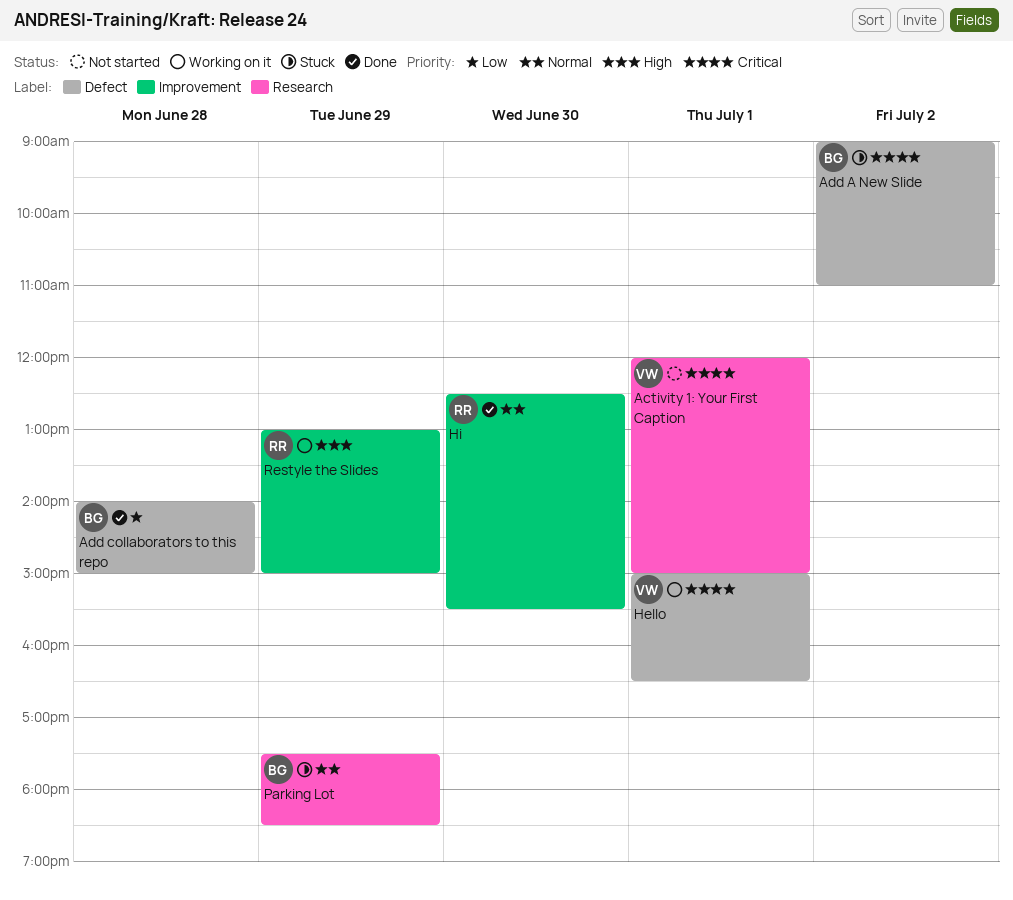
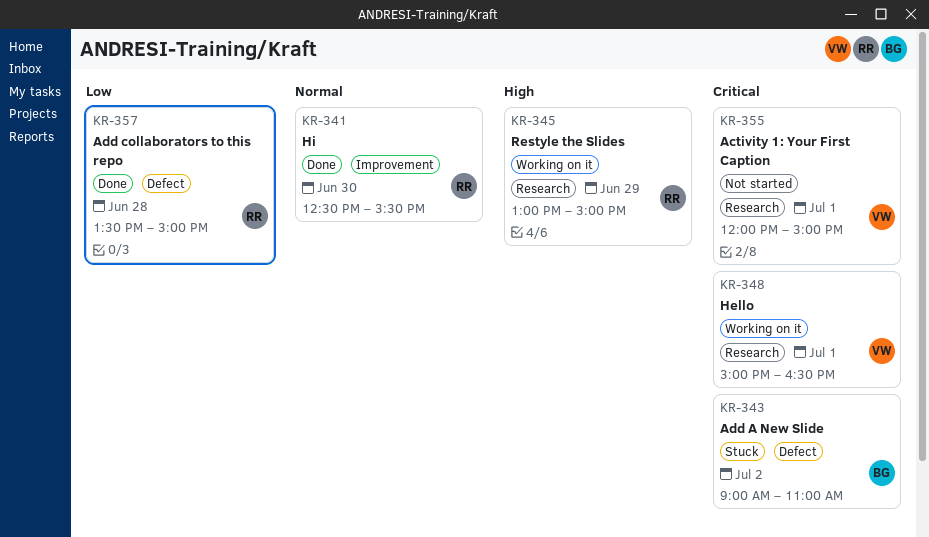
Add collaborators to this repo, owner: BG -> RR
Add collaborators to this repo, begins: 14:00 -> 13:30
Hello, label: Defect -> Research
Parking Lot: present -> none
Restyle the Slides, label: Improvement -> Research

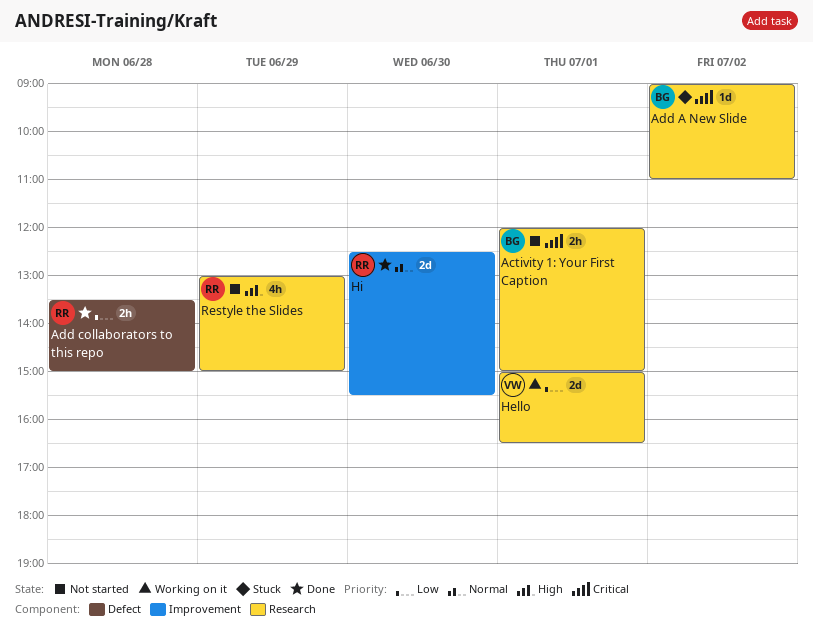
Activity 1: Your First Caption, owner: VW -> BG
Add A New Slide, label: Defect -> Research
Hello, priority: Critical -> Low
Restyle the Slides, status: Working on it -> Not started

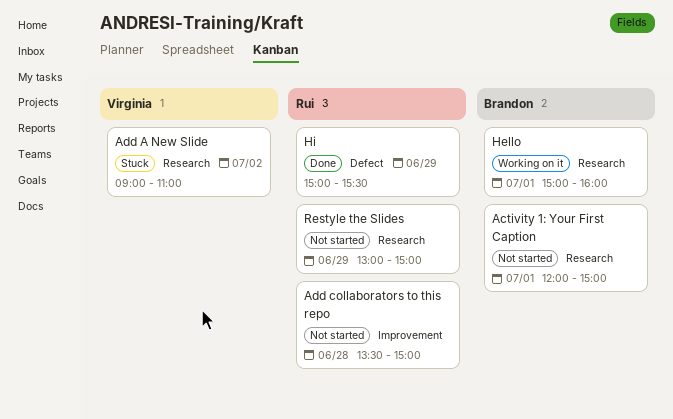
Add A New Slide, owner: Brandon -> Virginia
Add collaborators to this repo, status: Done -> Not started
Add collaborators to this repo, label: Defect -> Improvement
Hello, owner: Virginia -> Brandon
Hello, ends: 16:30 -> 16:00
Hi, label: Improvement -> Defect
Hi, day: Jun 30 -> Jun 29
Hi, begins: 12:30 -> 15:00

